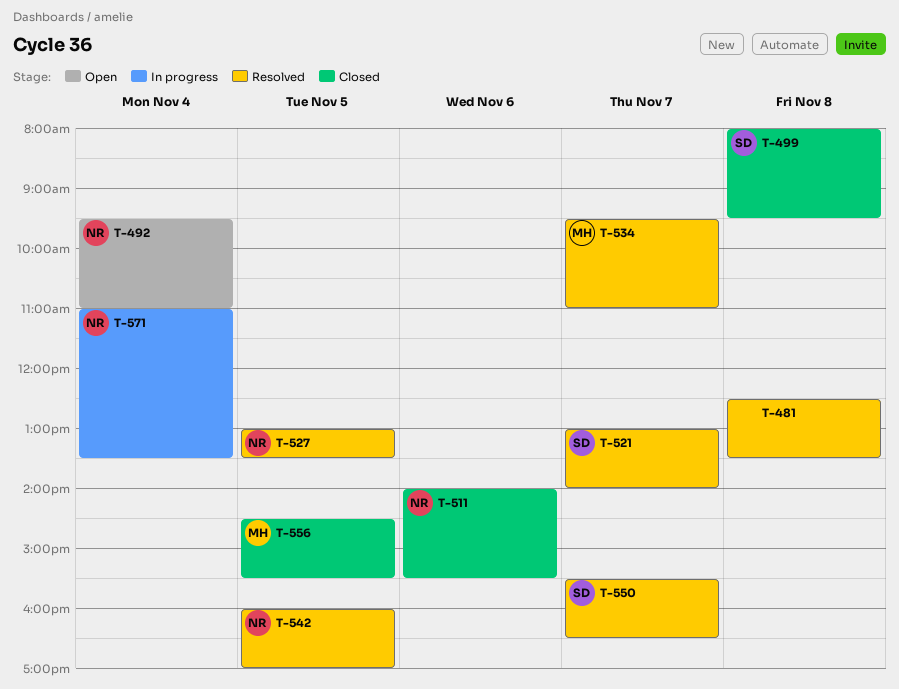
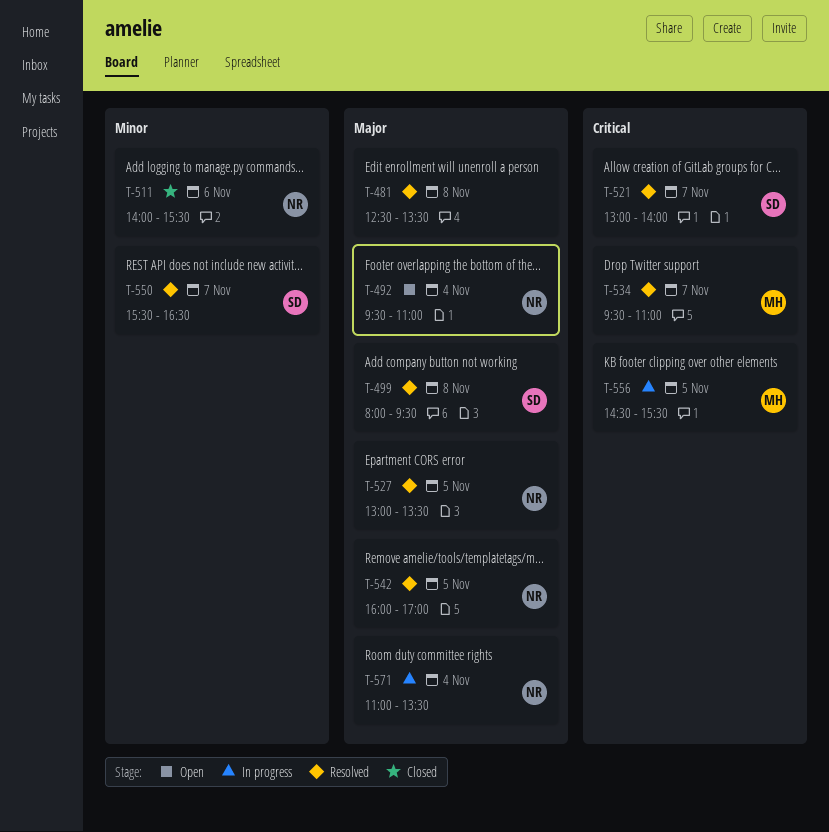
T-499, status: Closed -> Resolved
T-556, status: Closed -> In progress

